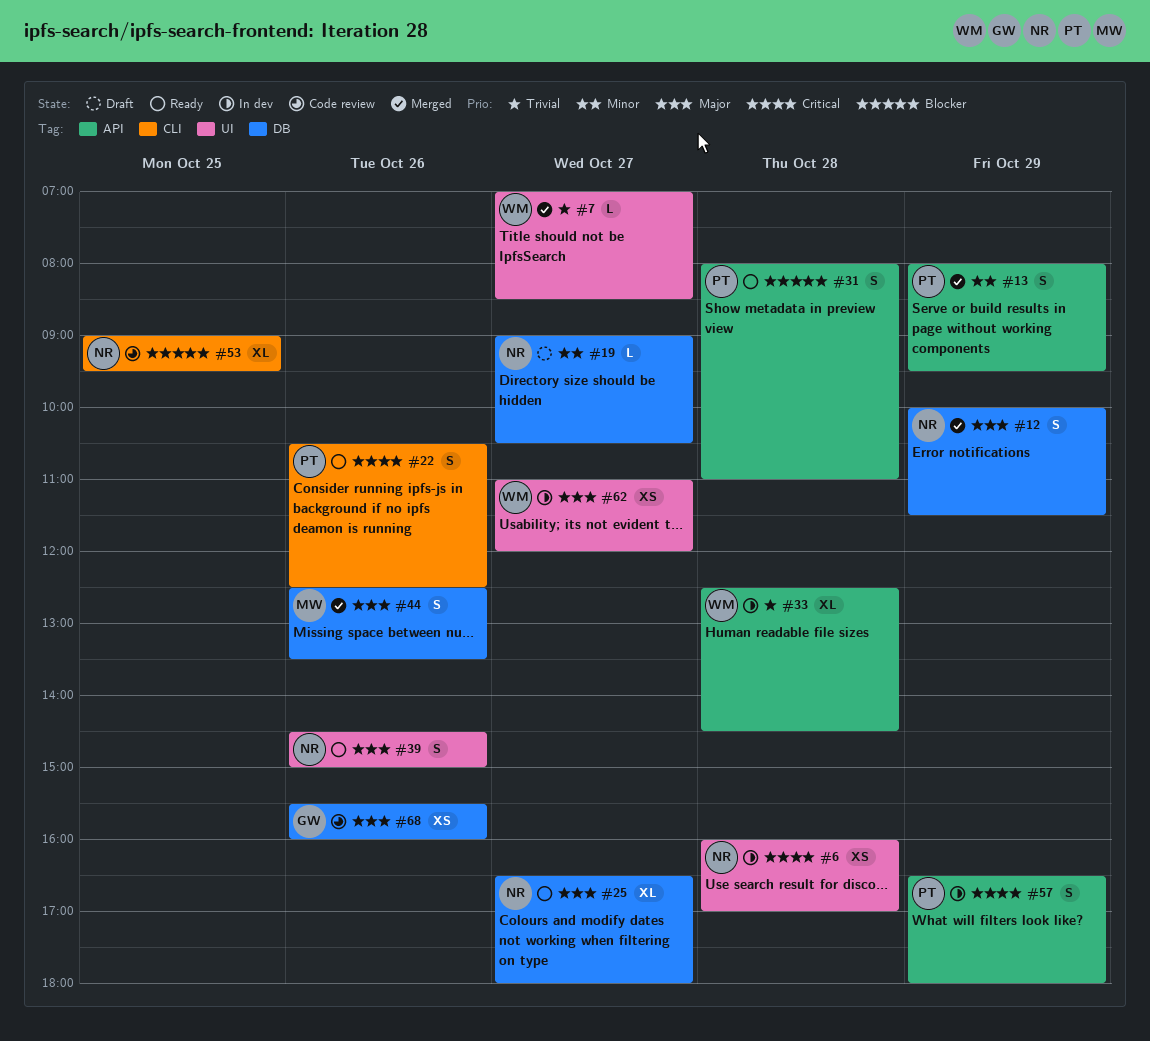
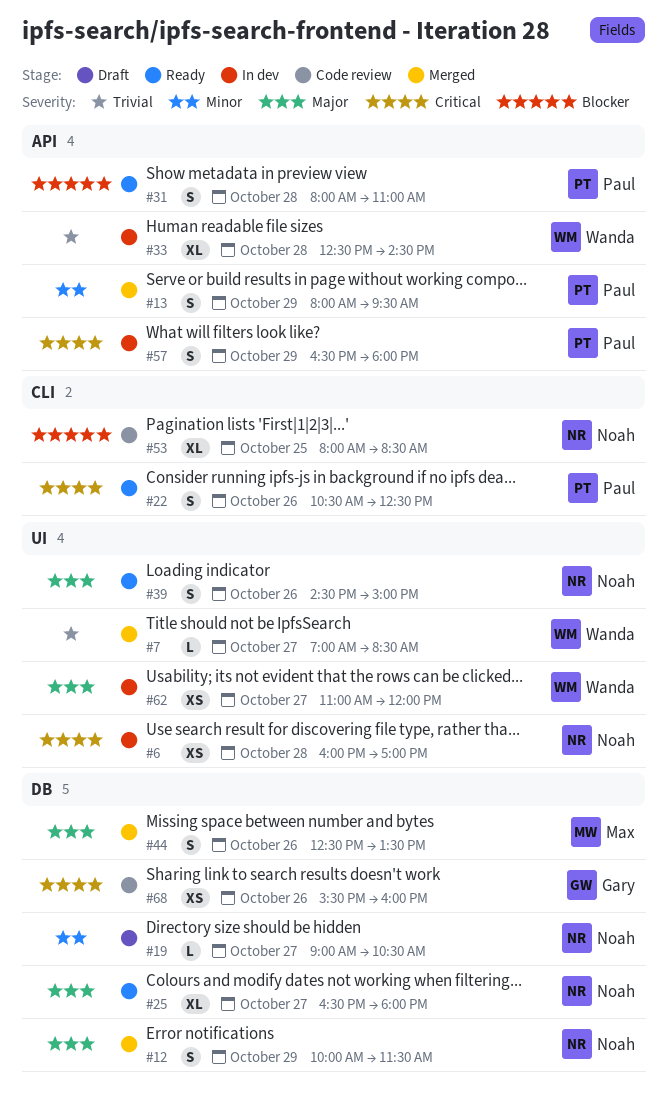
#53, begins: 09:00 -> 08:00
#53, ends: 09:30 -> 08:30
#68, priority: Major -> Critical

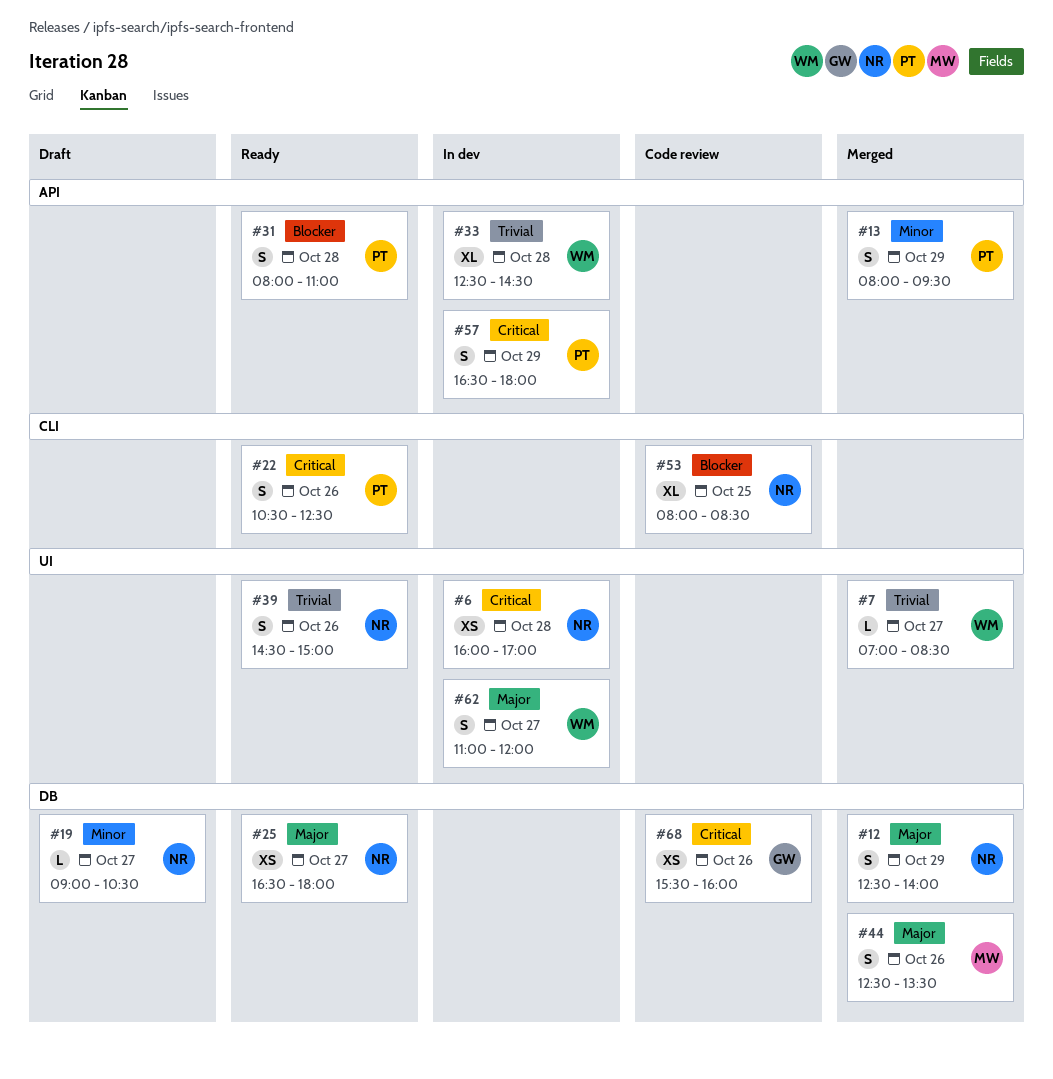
#12, begins: 10:00 -> 12:30
#12, ends: 11:30 -> 14:00
#25, estimate: XL -> XS
#39, priority: Major -> Trivial
#62, estimate: XS -> S

